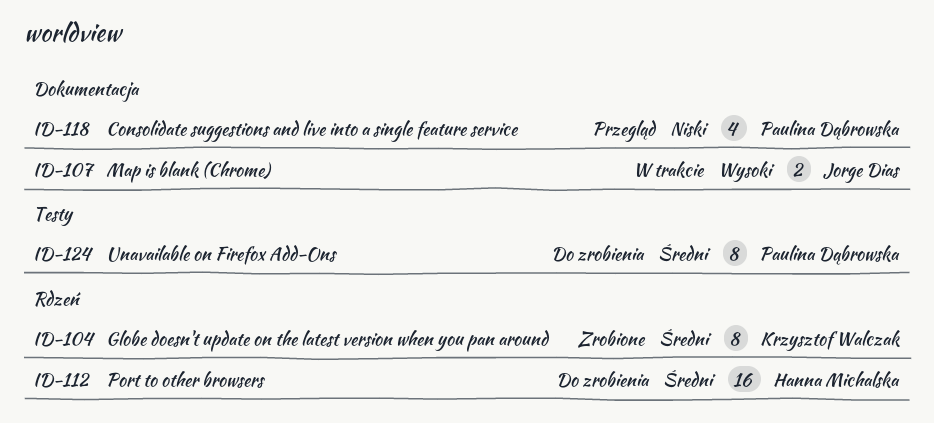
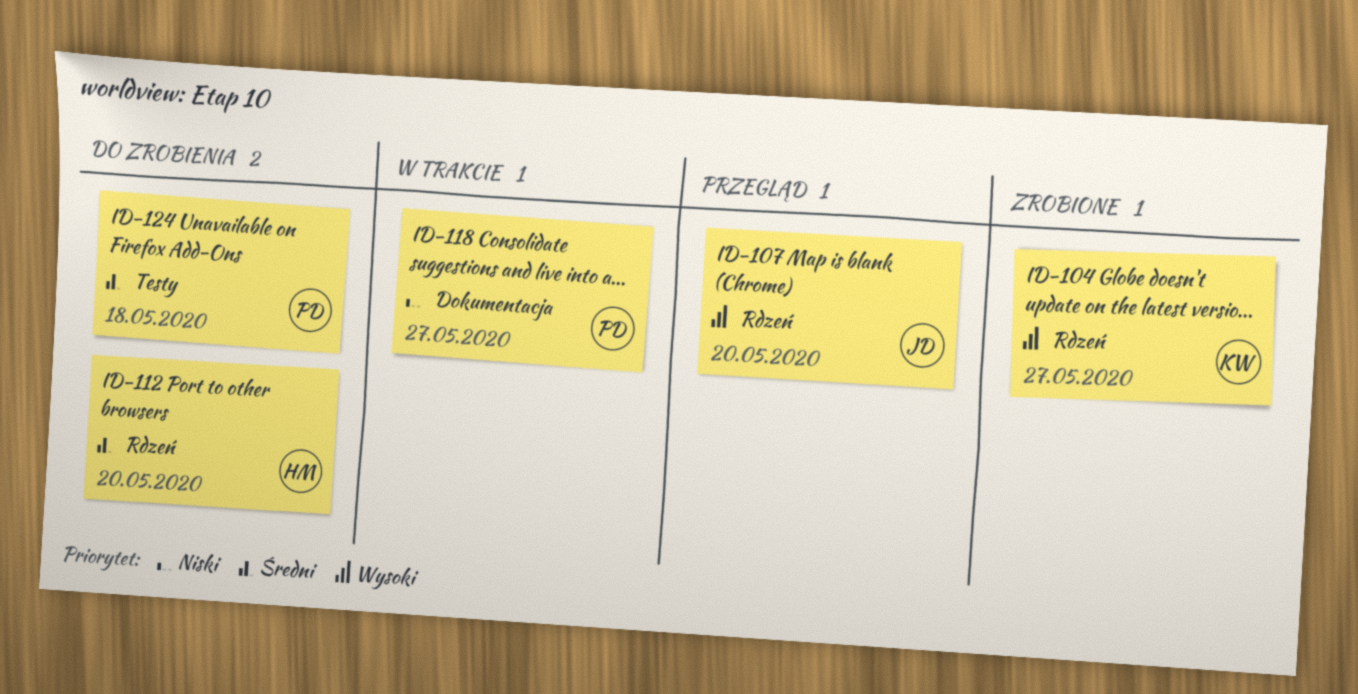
ID-104, priority: Średni -> Wysoki
ID-107, status: W trakcie -> Przegląd
ID-107, label: Dokumentacja -> Rdzeń
ID-118, status: Przegląd -> W trakcie

